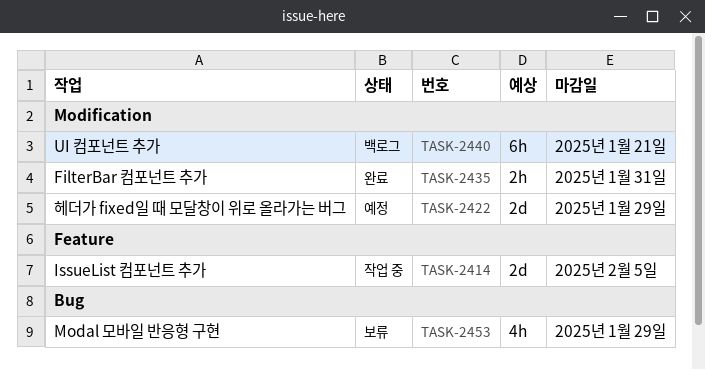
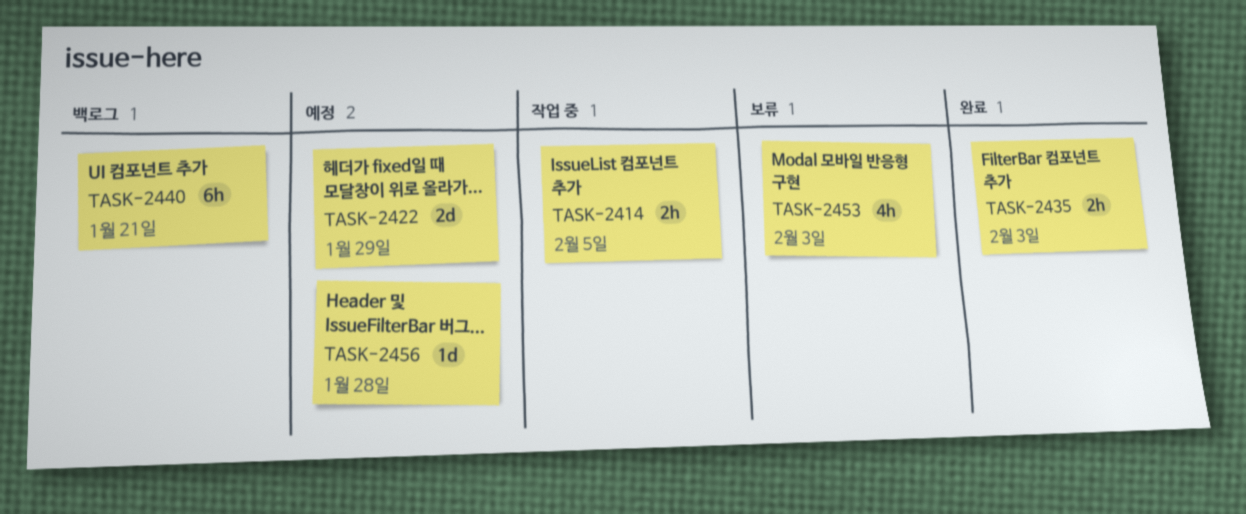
TASK-2414, estimate: 2d -> 2h
TASK-2435, due: Jan 31 -> Feb 3
TASK-2453, due: Jan 29 -> Feb 3
TASK-2456: none -> present

